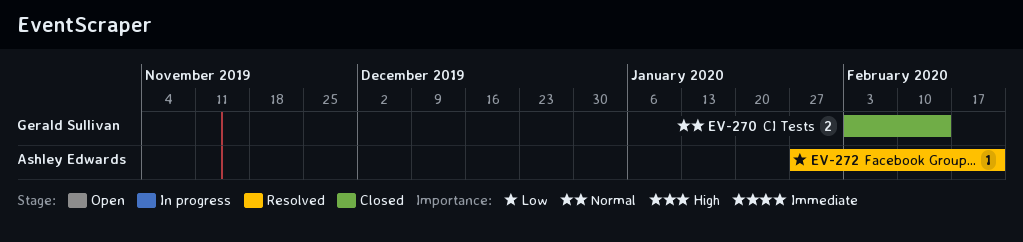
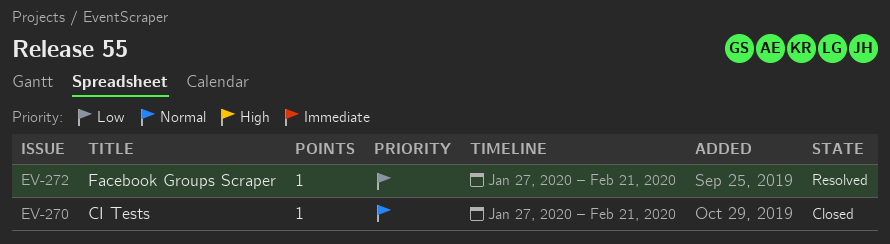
EV-270, estimate: 2 -> 1
EV-270, start: Feb 3 -> Jan 27
EV-270, due: Feb 14 -> Feb 21

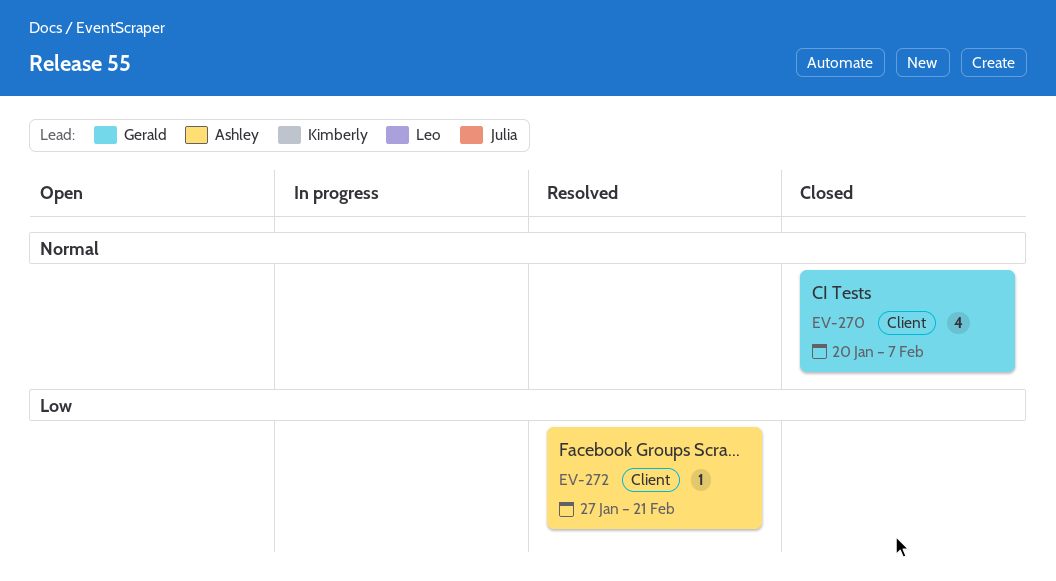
EV-270, estimate: 1 -> 4
EV-270, start: Jan 27 -> Jan 20
EV-270, due: Feb 21 -> Feb 7

